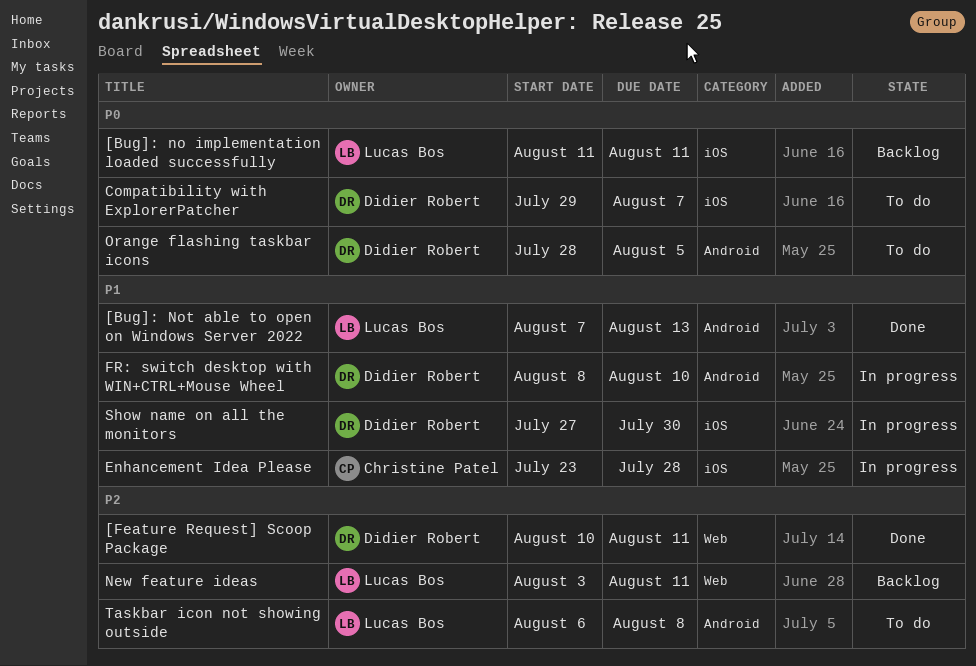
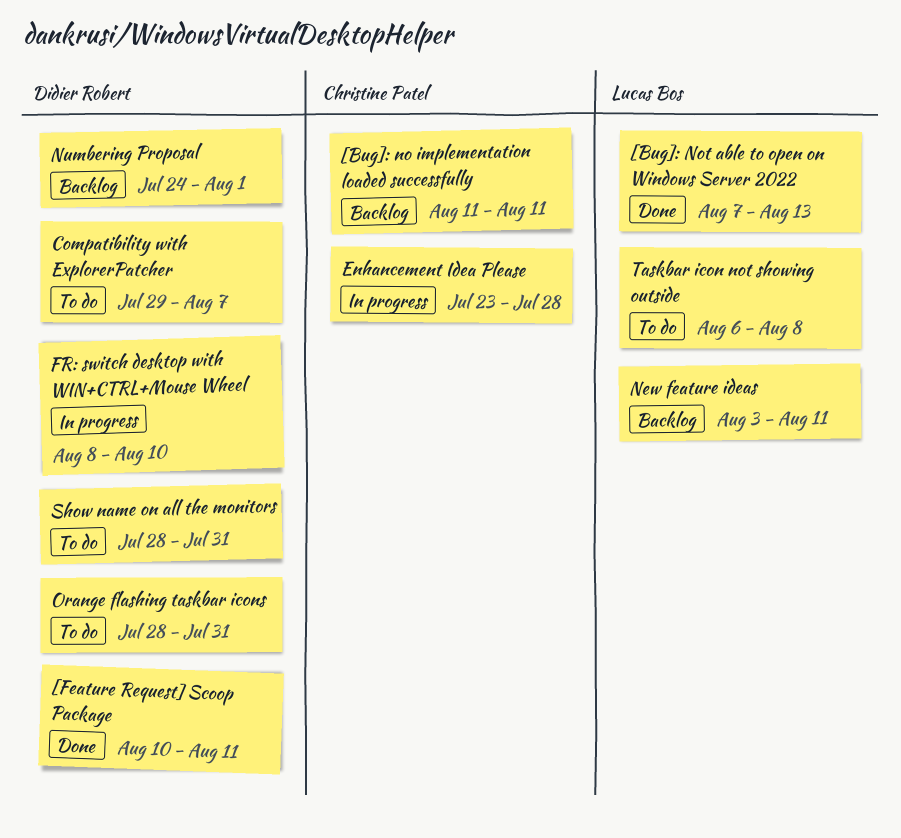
[Bug]: no implementation loaded successfully, owner: Lucas Bos -> Christine Patel
Numbering Proposal: none -> present
Orange flashing taskbar icons, due: Aug 5 -> Jul 31
Show name on all the monitors, status: In progress -> To do
Show name on all the monitors, start: Jul 27 -> Jul 28
Show name on all the monitors, due: Jul 30 -> Jul 31

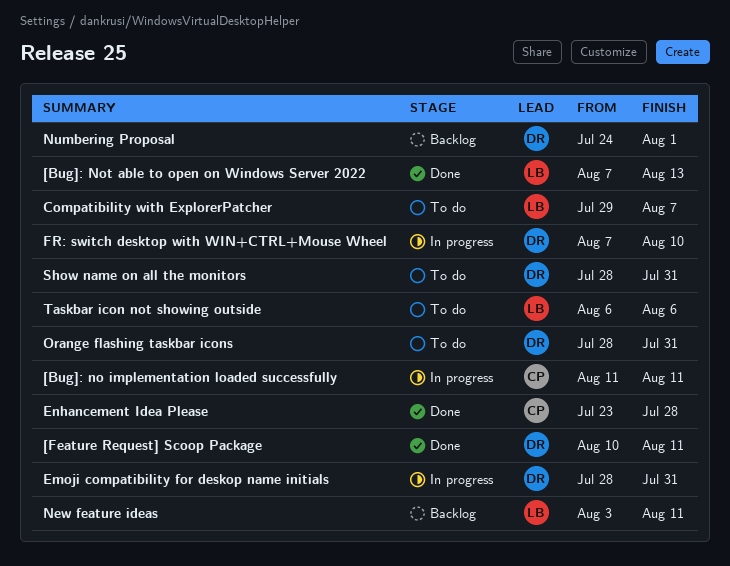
[Bug]: no implementation loaded successfully, status: Backlog -> In progress
Compatibility with ExplorerPatcher, owner: Didier Robert -> Lucas Bos
Emoji compatibility for deskop name initials: none -> present
Enhancement Idea Please, status: In progress -> Done
FR: switch desktop with WIN+CTRL+Mouse Wheel, start: Aug 8 -> Aug 7
Taskbar icon not showing outside, due: Aug 8 -> Aug 6

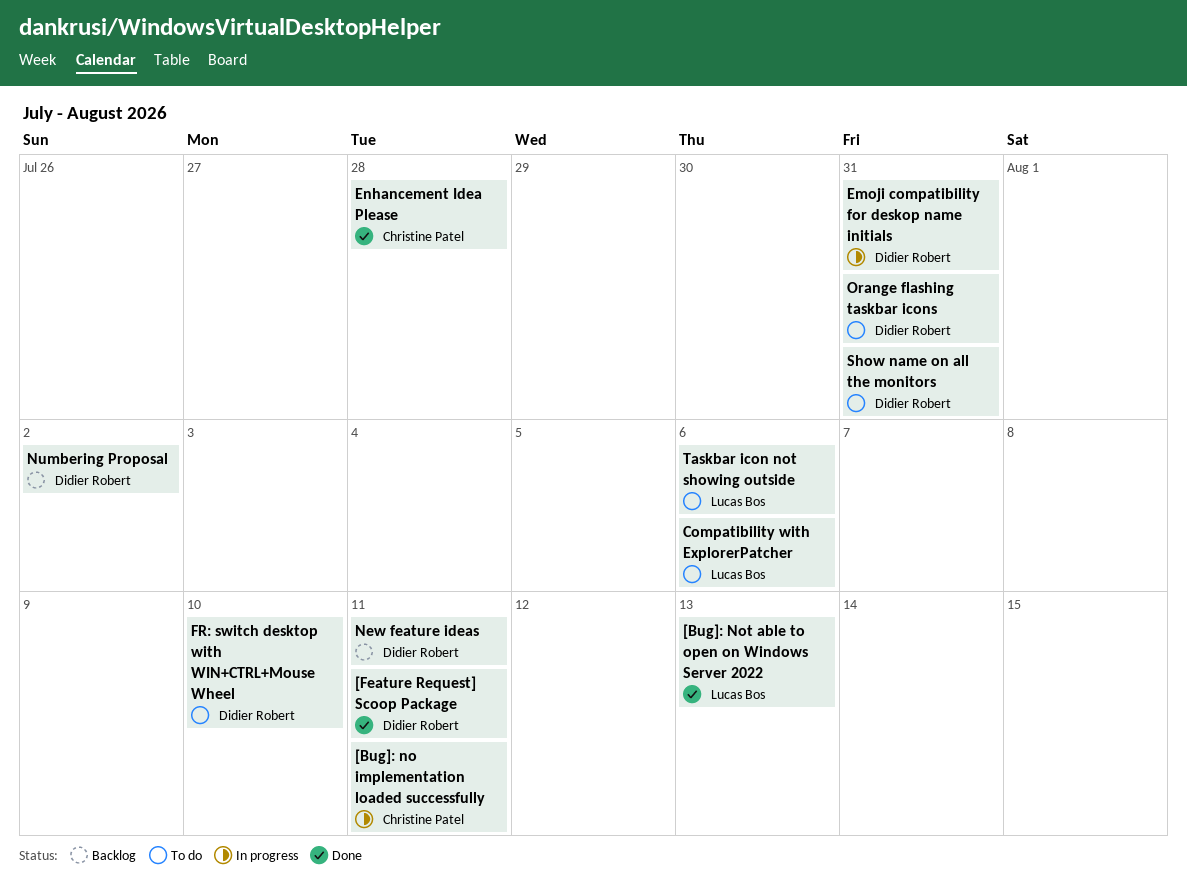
Compatibility with ExplorerPatcher, due: Aug 7 -> Aug 6
FR: switch desktop with WIN+CTRL+Mouse Wheel, status: In progress -> To do
New feature ideas, owner: Lucas Bos -> Didier Robert
Numbering Proposal, due: Aug 1 -> Aug 2

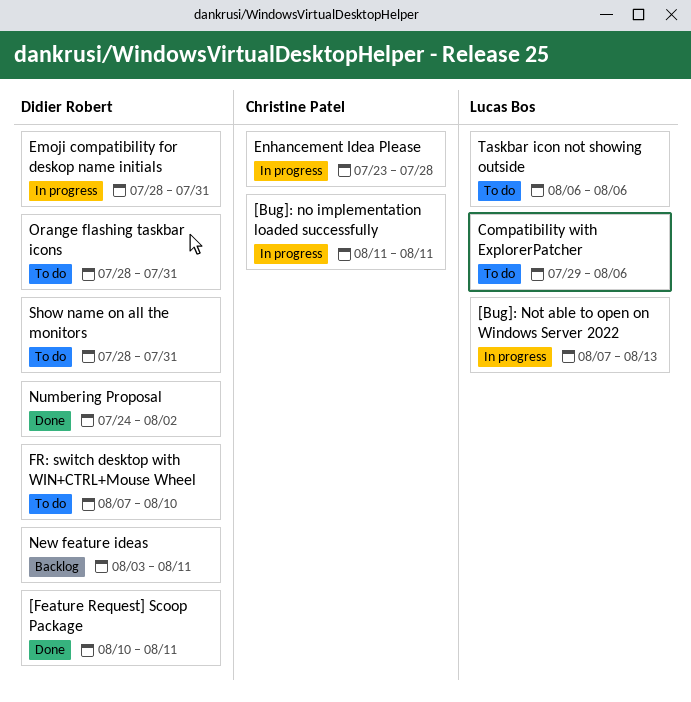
[Bug]: Not able to open on Windows Server 2022, status: Done -> In progress
Enhancement Idea Please, status: Done -> In progress
Numbering Proposal, status: Backlog -> Done

